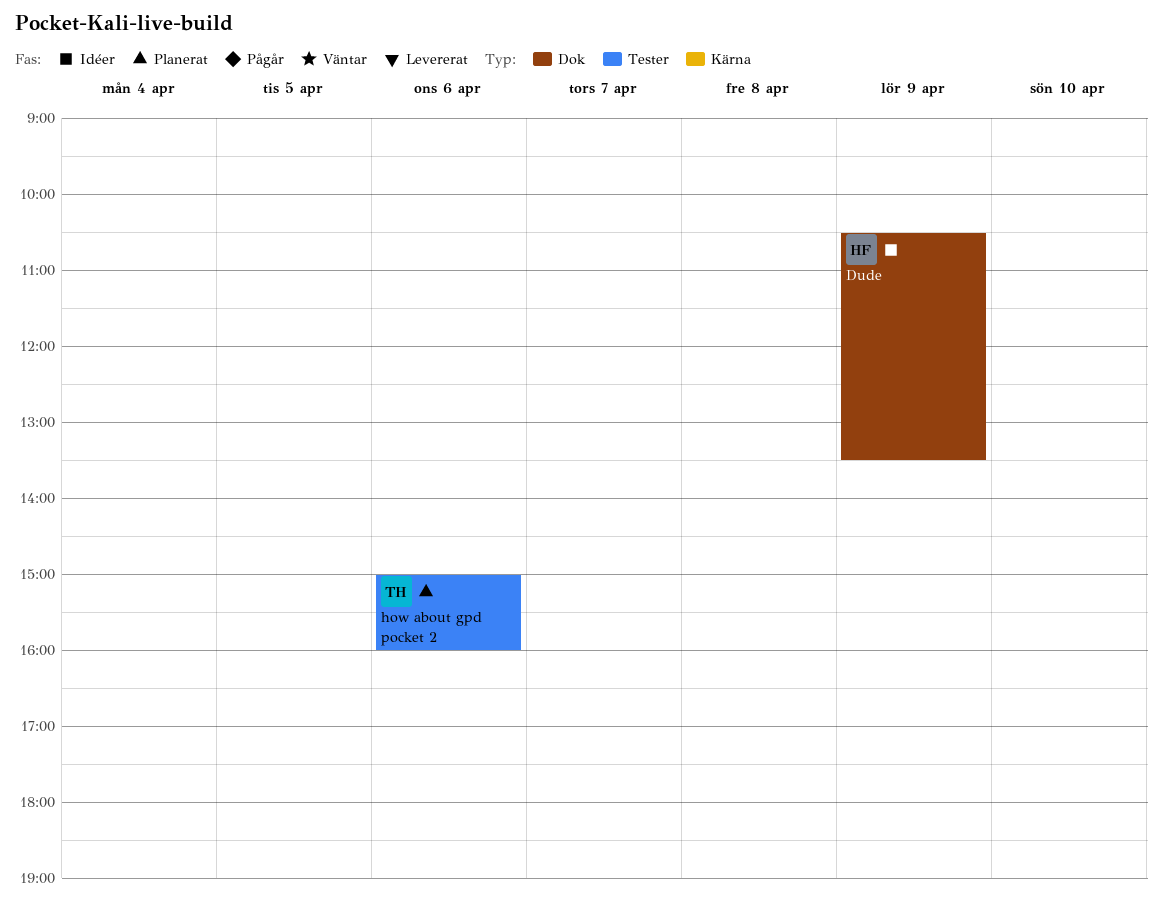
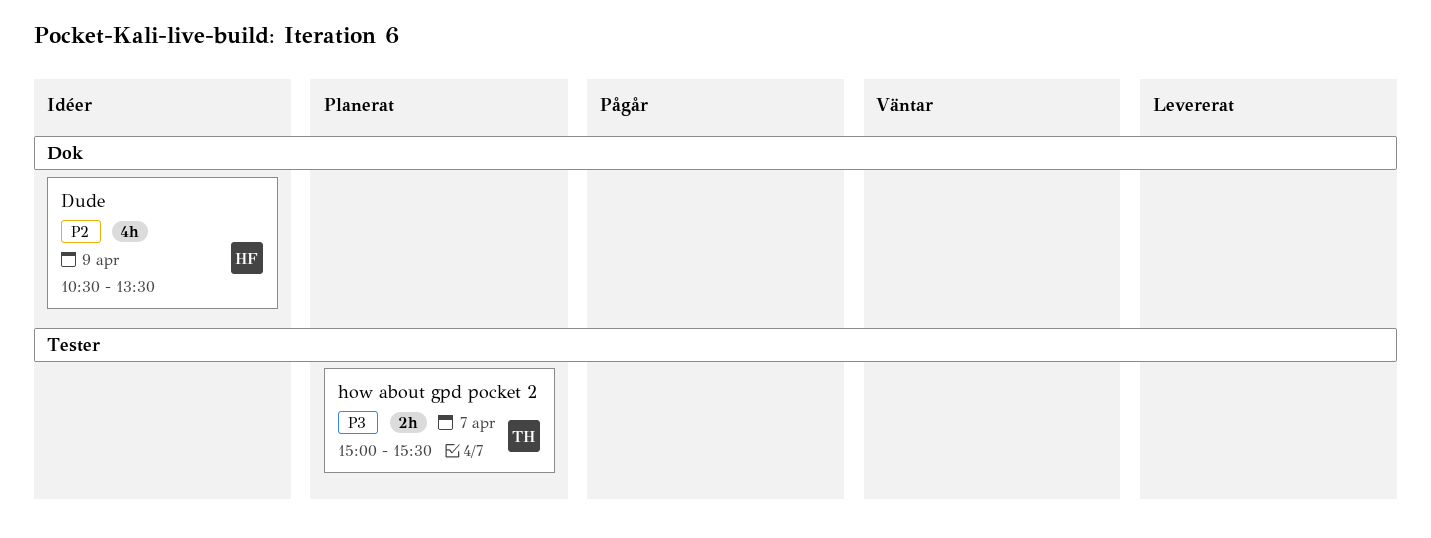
how about gpd pocket 2, day: Apr 6 -> Apr 7
how about gpd pocket 2, ends: 16:00 -> 15:30

